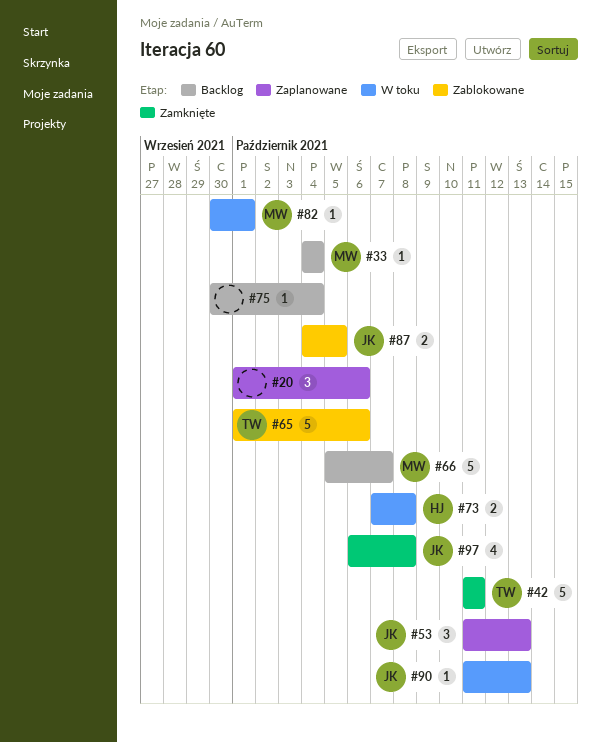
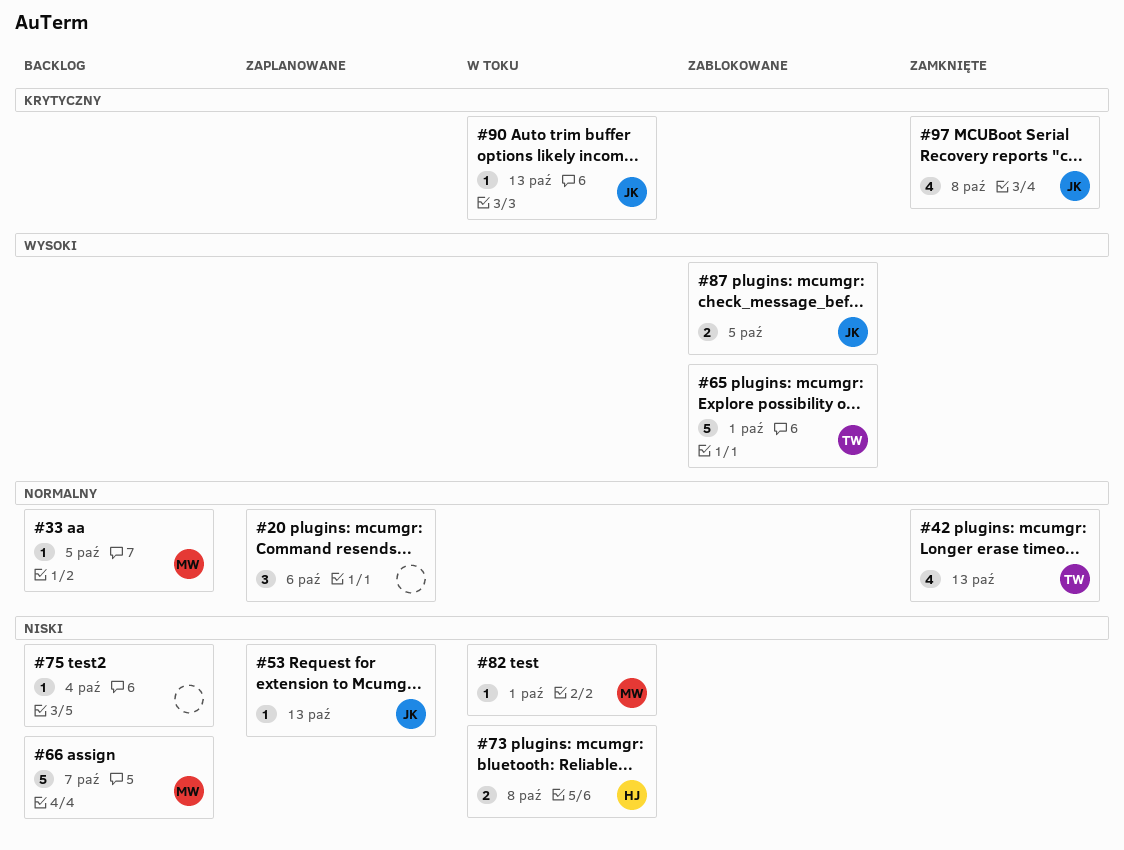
#33, due: Oct 4 -> Oct 5
#42, estimate: 5 -> 4
#42, due: Oct 11 -> Oct 13
#53, estimate: 3 -> 1
#65, due: Oct 6 -> Oct 1

